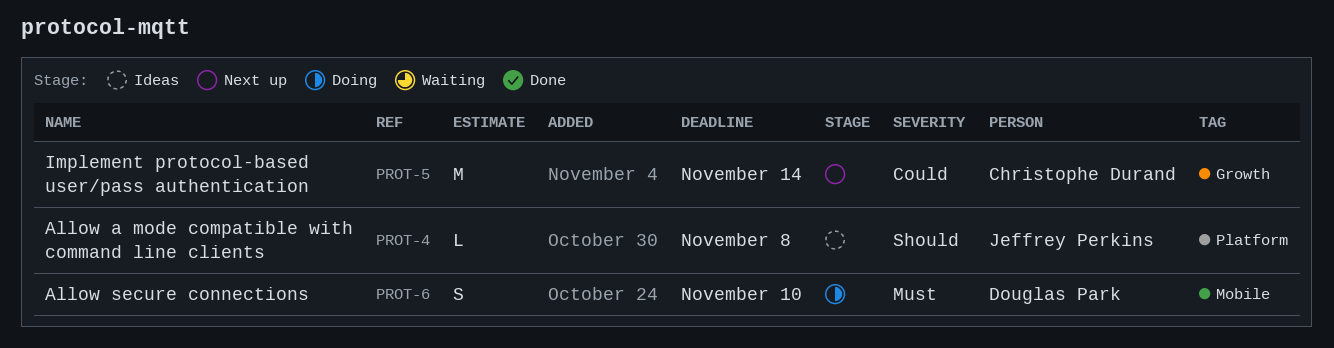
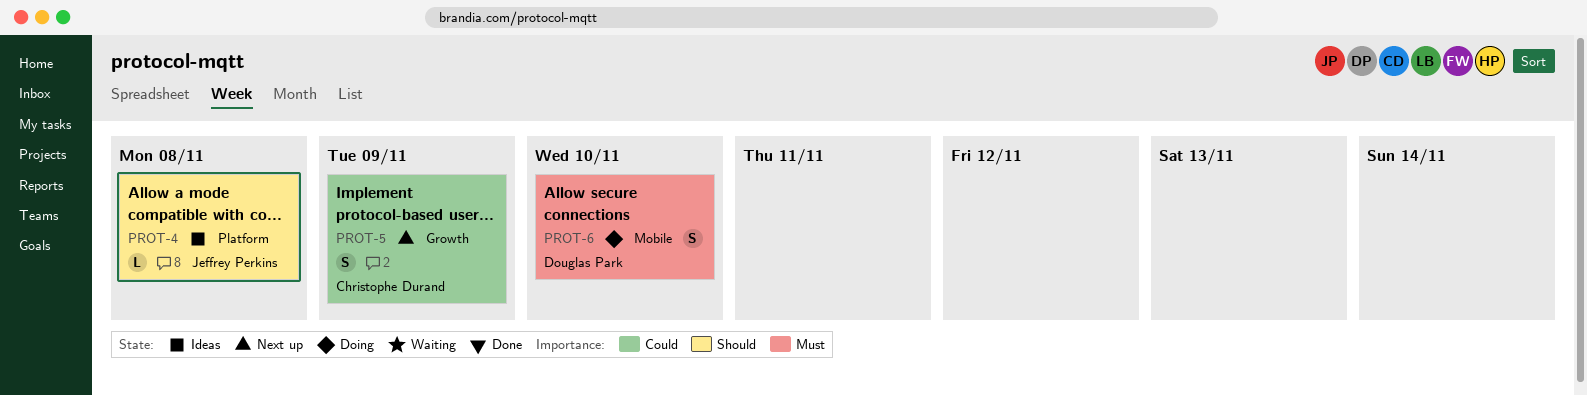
PROT-5, estimate: M -> S
PROT-5, due: Nov 14 -> Nov 9

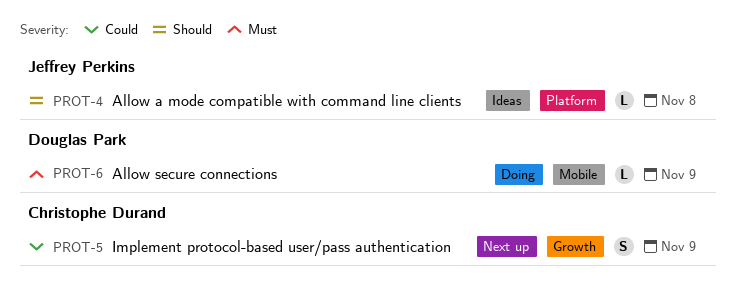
PROT-6, estimate: S -> L
PROT-6, due: Nov 10 -> Nov 9

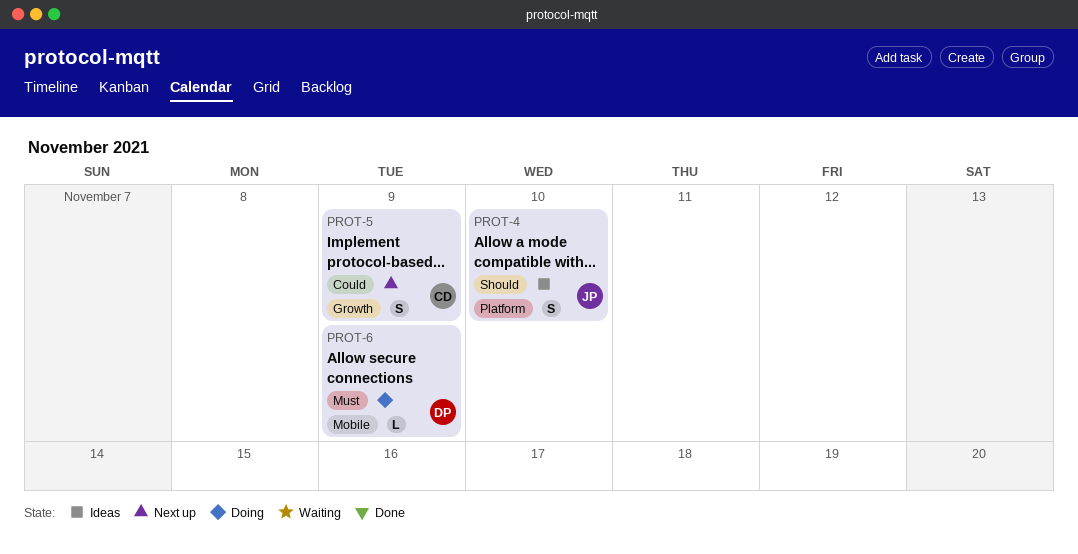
PROT-4, estimate: L -> S
PROT-4, due: Nov 8 -> Nov 10

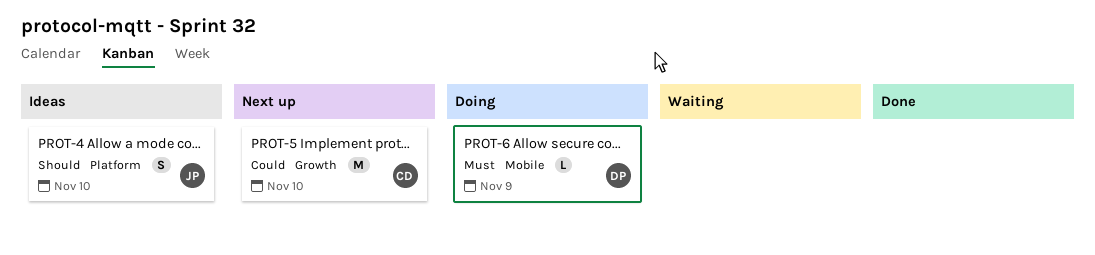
PROT-5, estimate: S -> M
PROT-5, due: Nov 9 -> Nov 10

